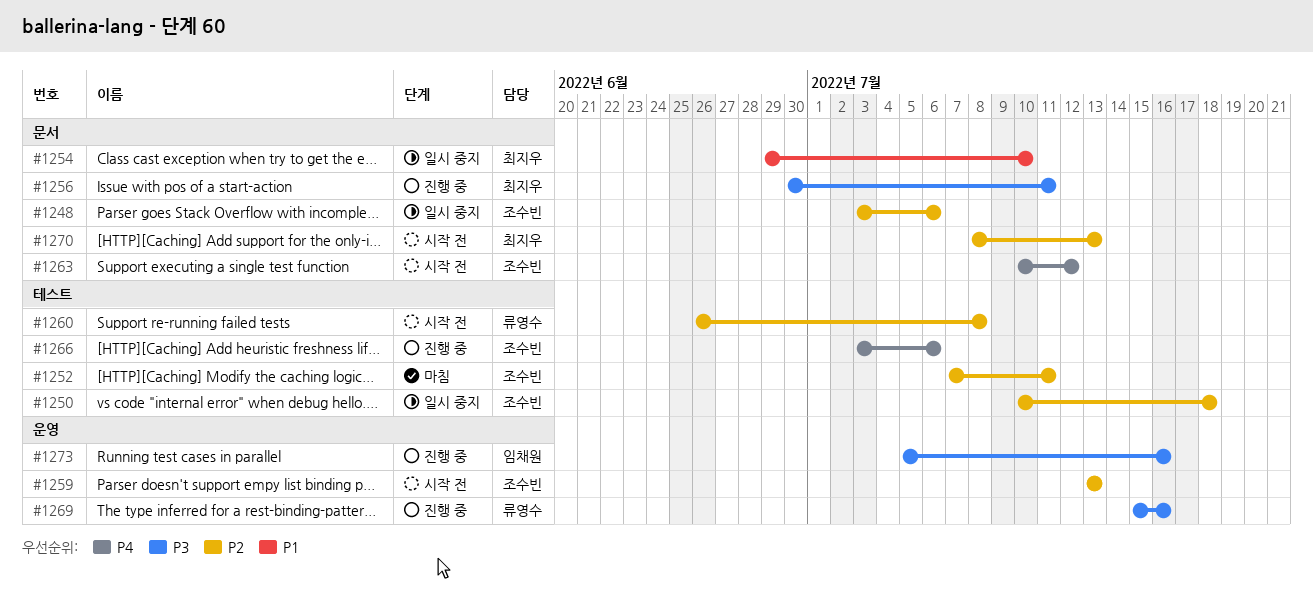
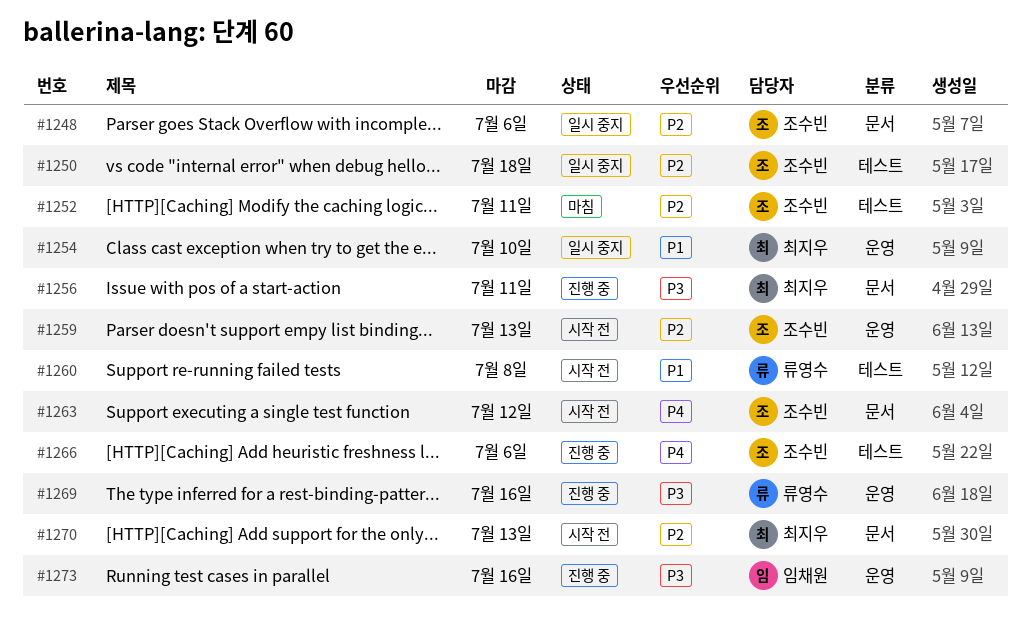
#1254, label: 문서 -> 운영
#1260, priority: P2 -> P1

